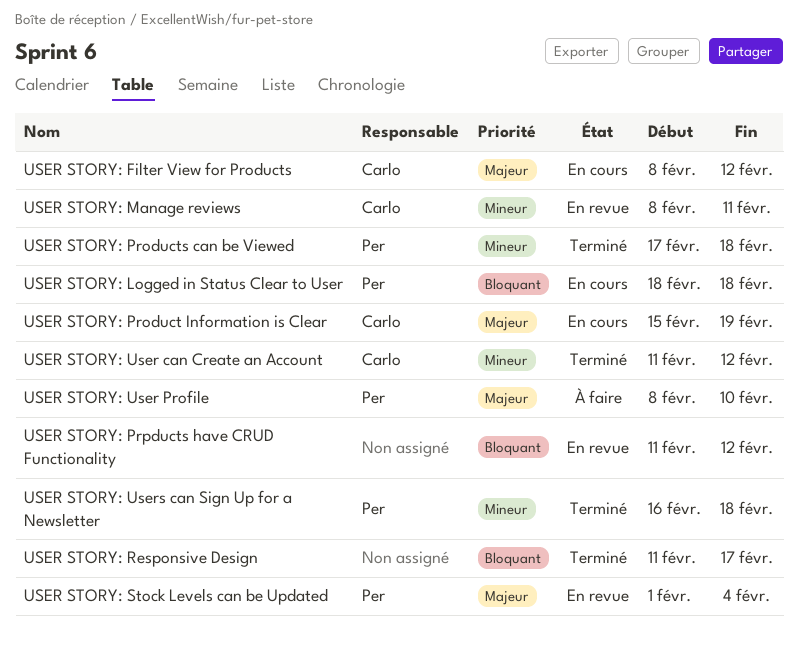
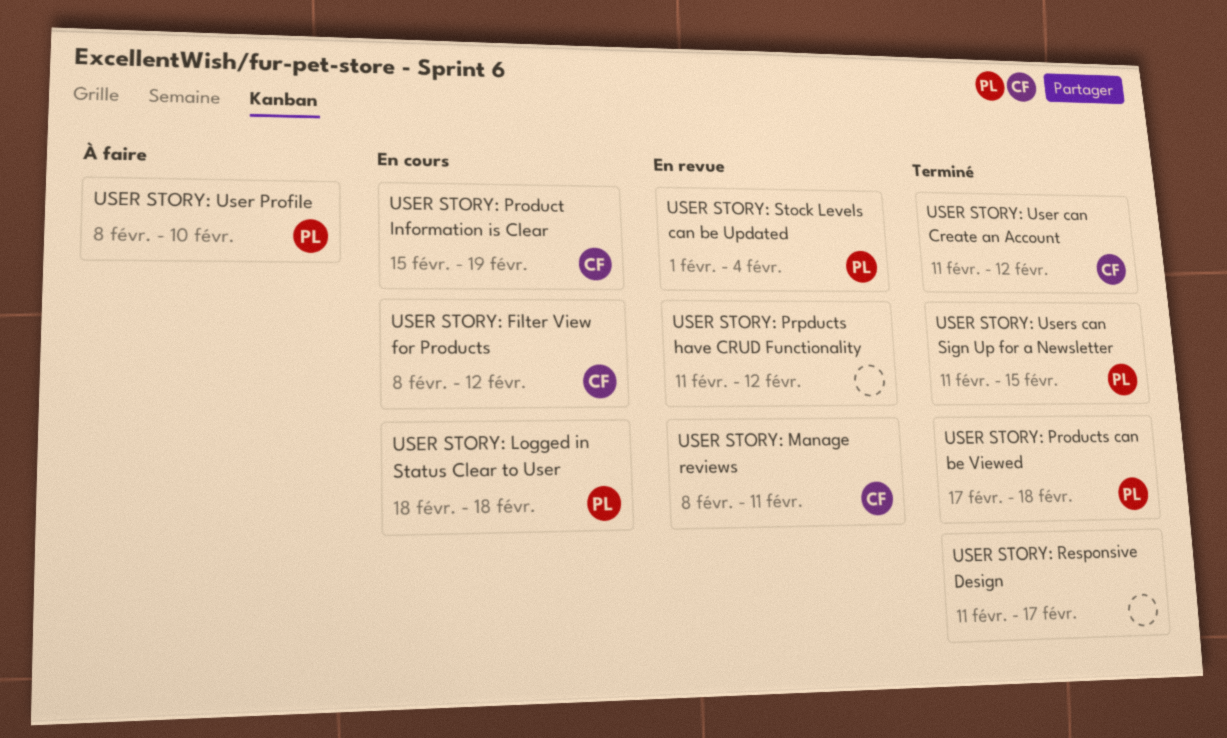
USER STORY: Users can Sign Up for a Newsletter, start: Feb 16 -> Feb 11
USER STORY: Users can Sign Up for a Newsletter, due: Feb 18 -> Feb 15

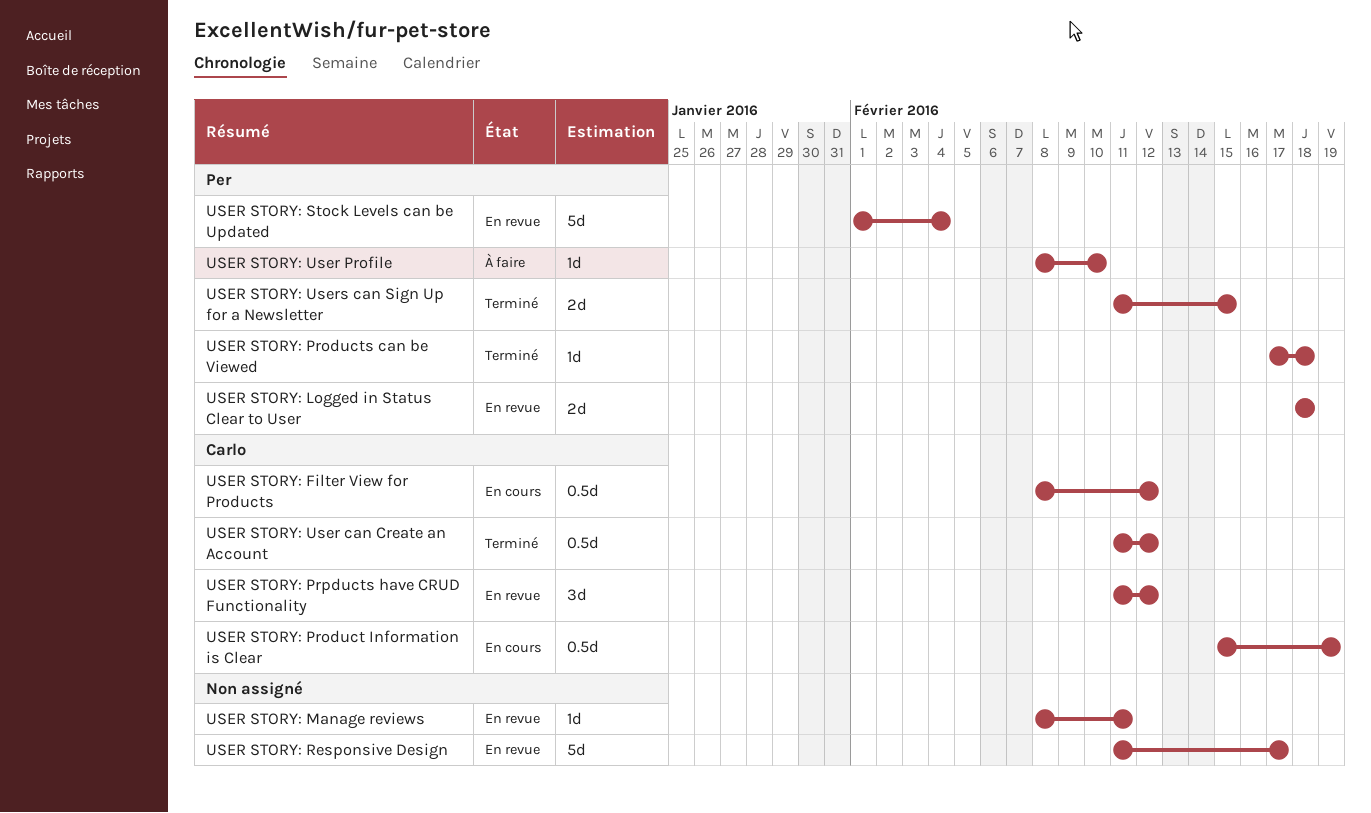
USER STORY: Logged in Status Clear to User, status: En cours -> En revue
USER STORY: Manage reviews, owner: Carlo -> none
USER STORY: Prpducts have CRUD Functionality, owner: none -> Carlo
USER STORY: Responsive Design, status: Terminé -> En revue

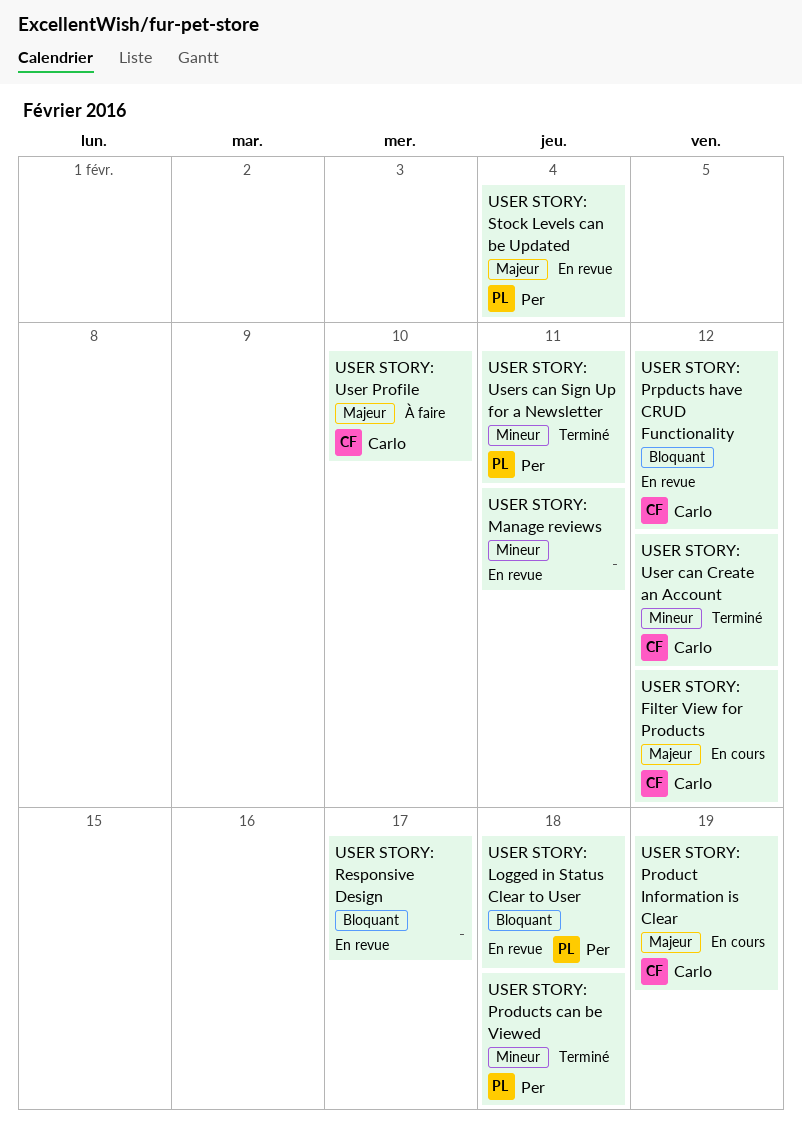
USER STORY: User Profile, owner: Per -> Carlo
USER STORY: Users can Sign Up for a Newsletter, due: Feb 15 -> Feb 11

